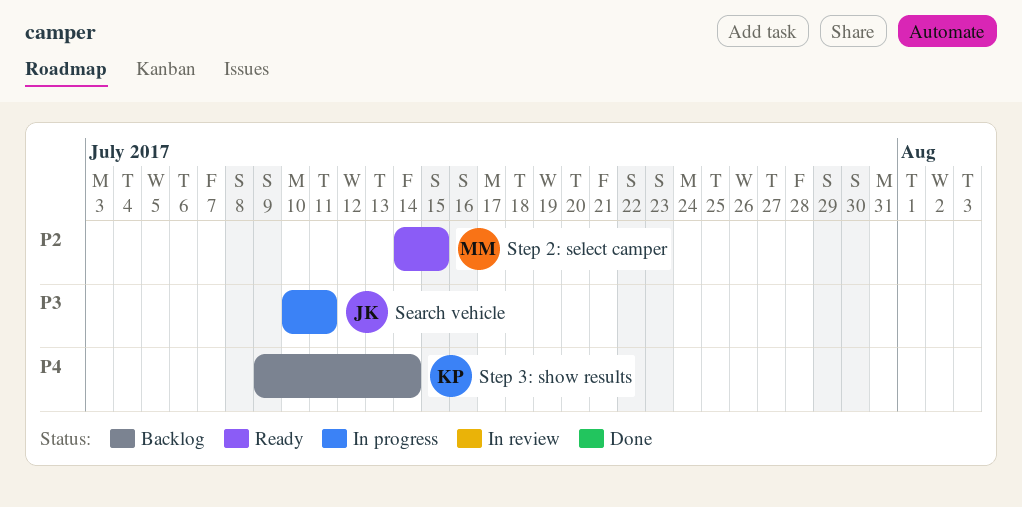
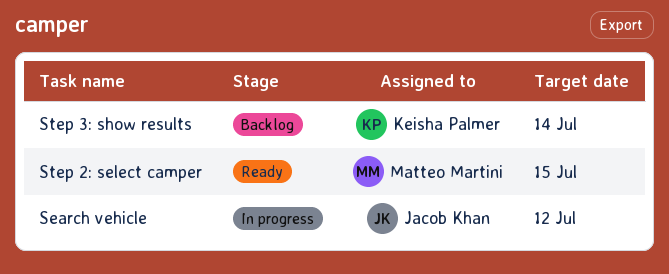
Search vehicle, due: Jul 11 -> Jul 12

